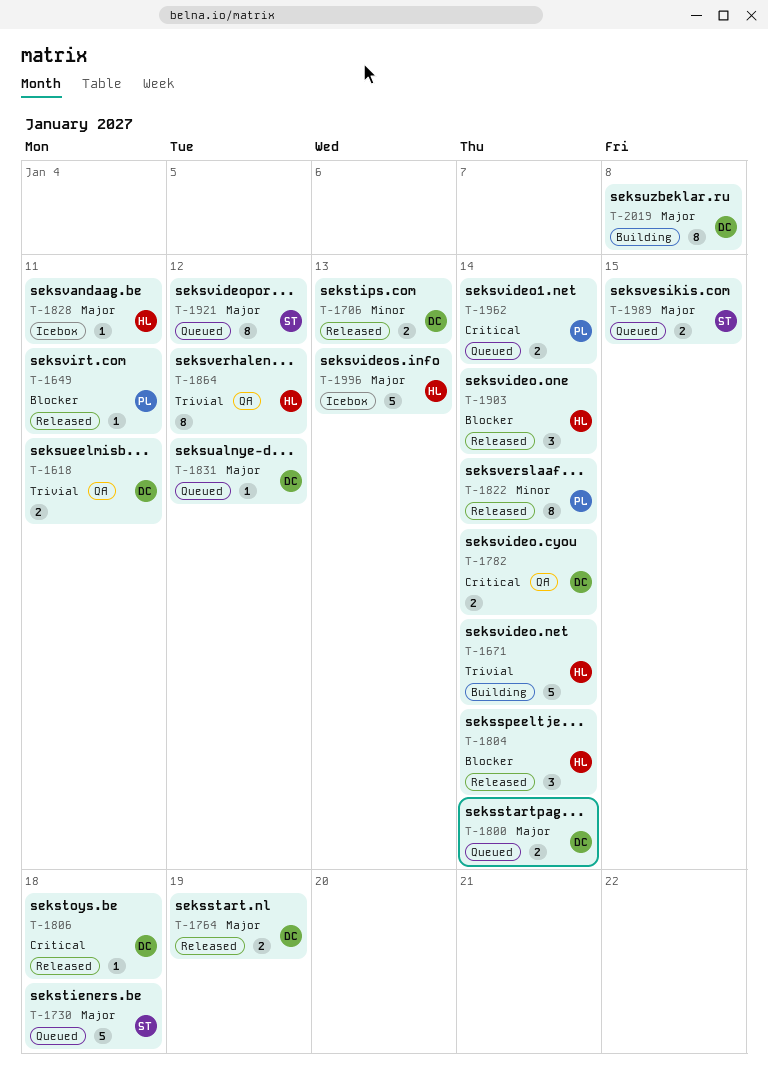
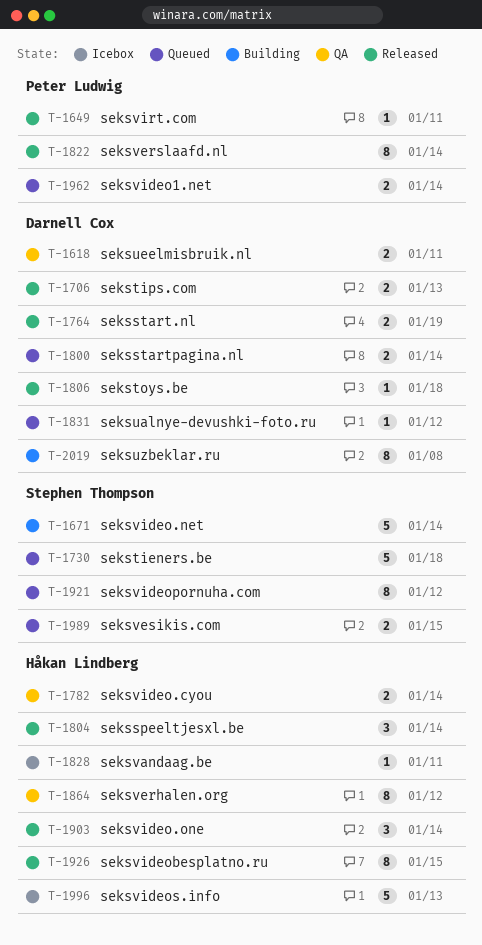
T-1671, owner: Håkan Lindberg -> Stephen Thompson
T-1782, owner: Darnell Cox -> Håkan Lindberg
T-1926: none -> present

